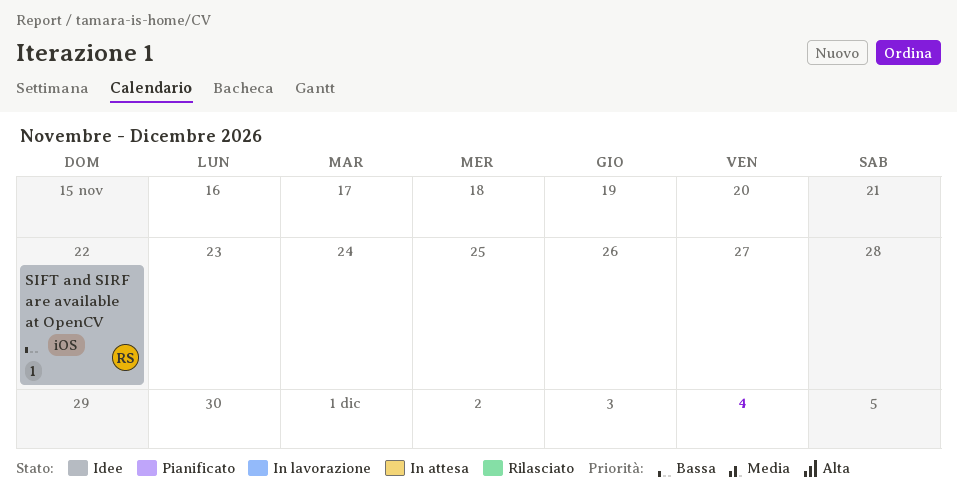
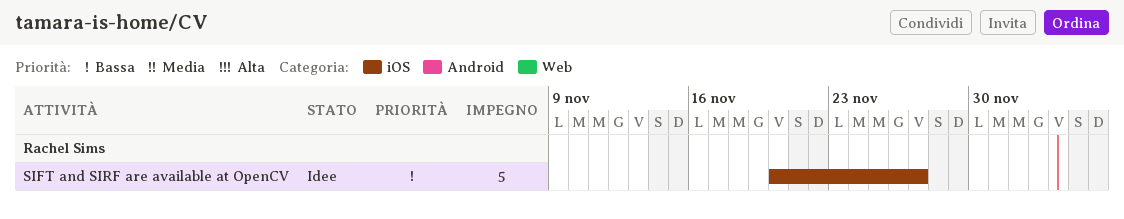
SIFT and SIRF are available at OpenCV, estimate: 1 -> 5
SIFT and SIRF are available at OpenCV, due: Nov 22 -> Nov 27

